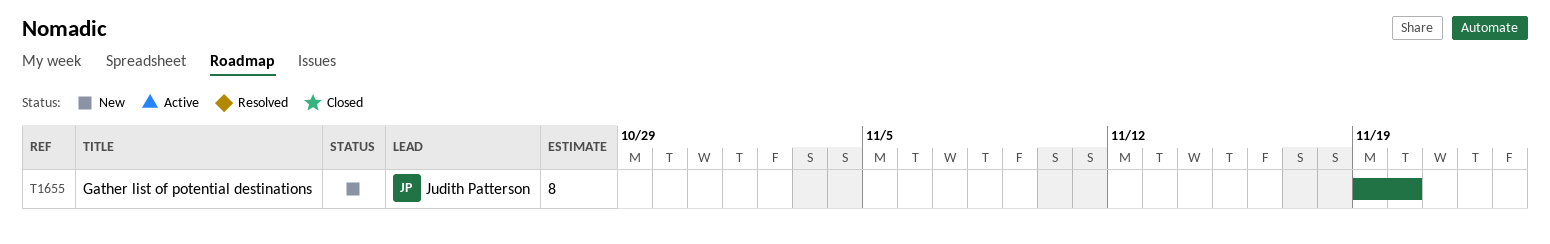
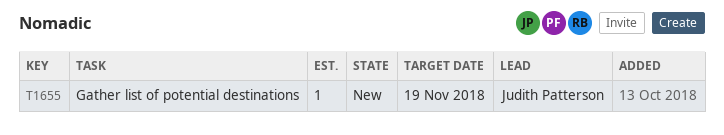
T1655, estimate: 8 -> 1
T1655, due: Nov 20 -> Nov 19

